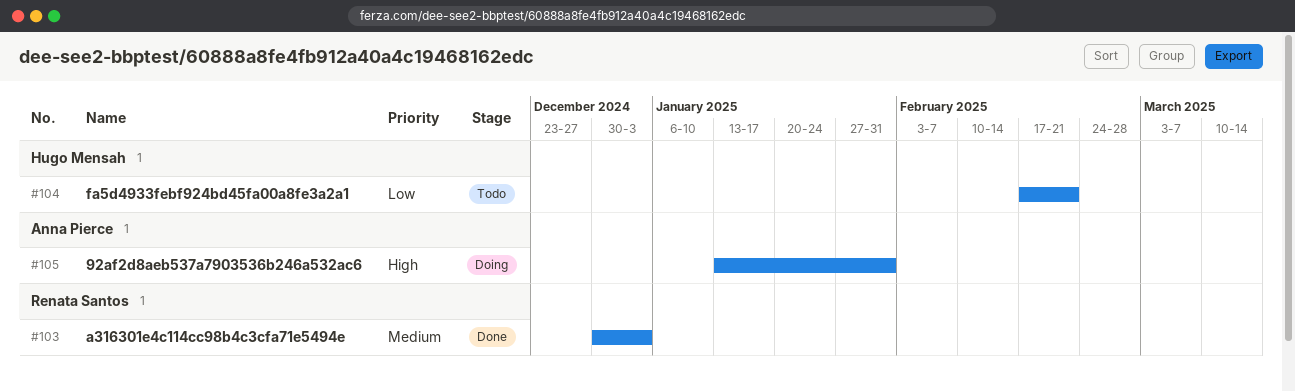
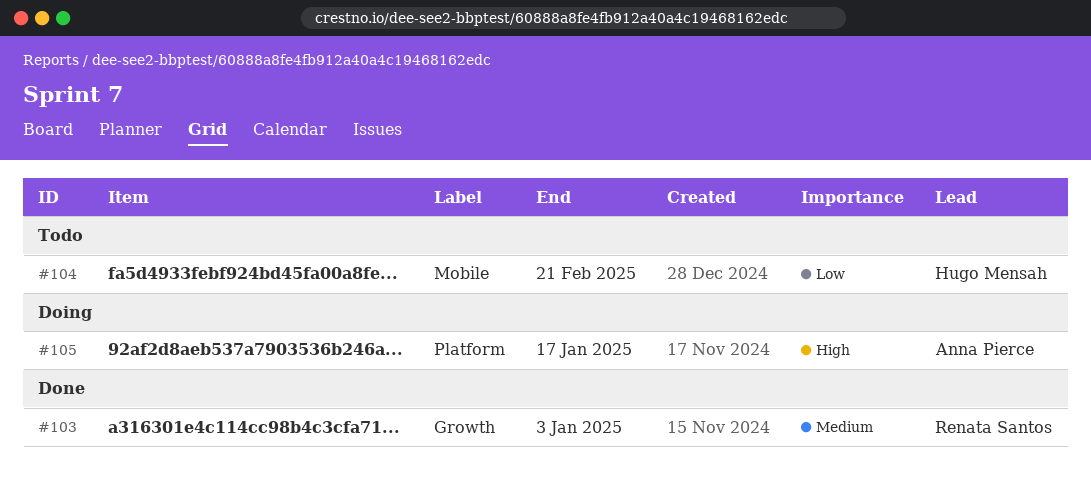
#105, due: Jan 31 -> Jan 17

